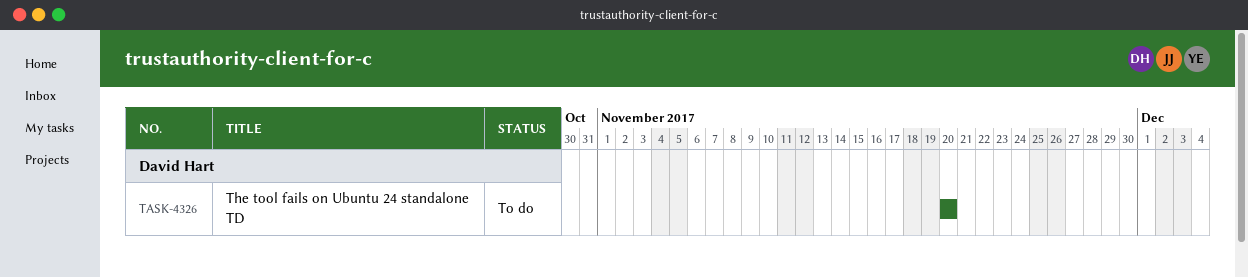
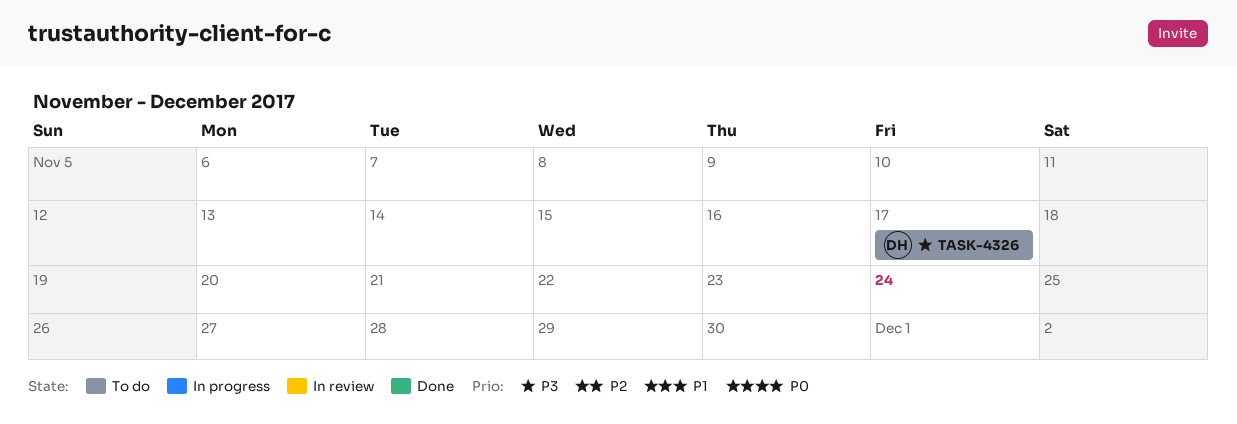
TASK-4326, start: Nov 20 -> Nov 17
TASK-4326, due: Nov 20 -> Nov 17

